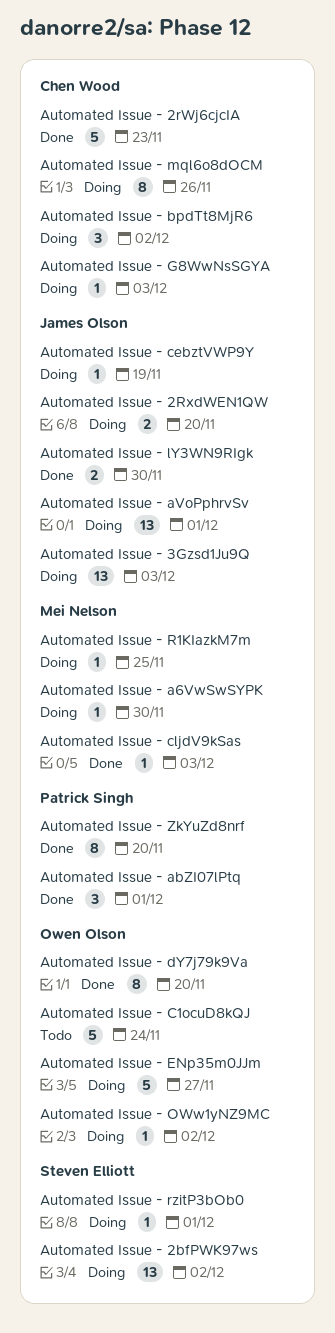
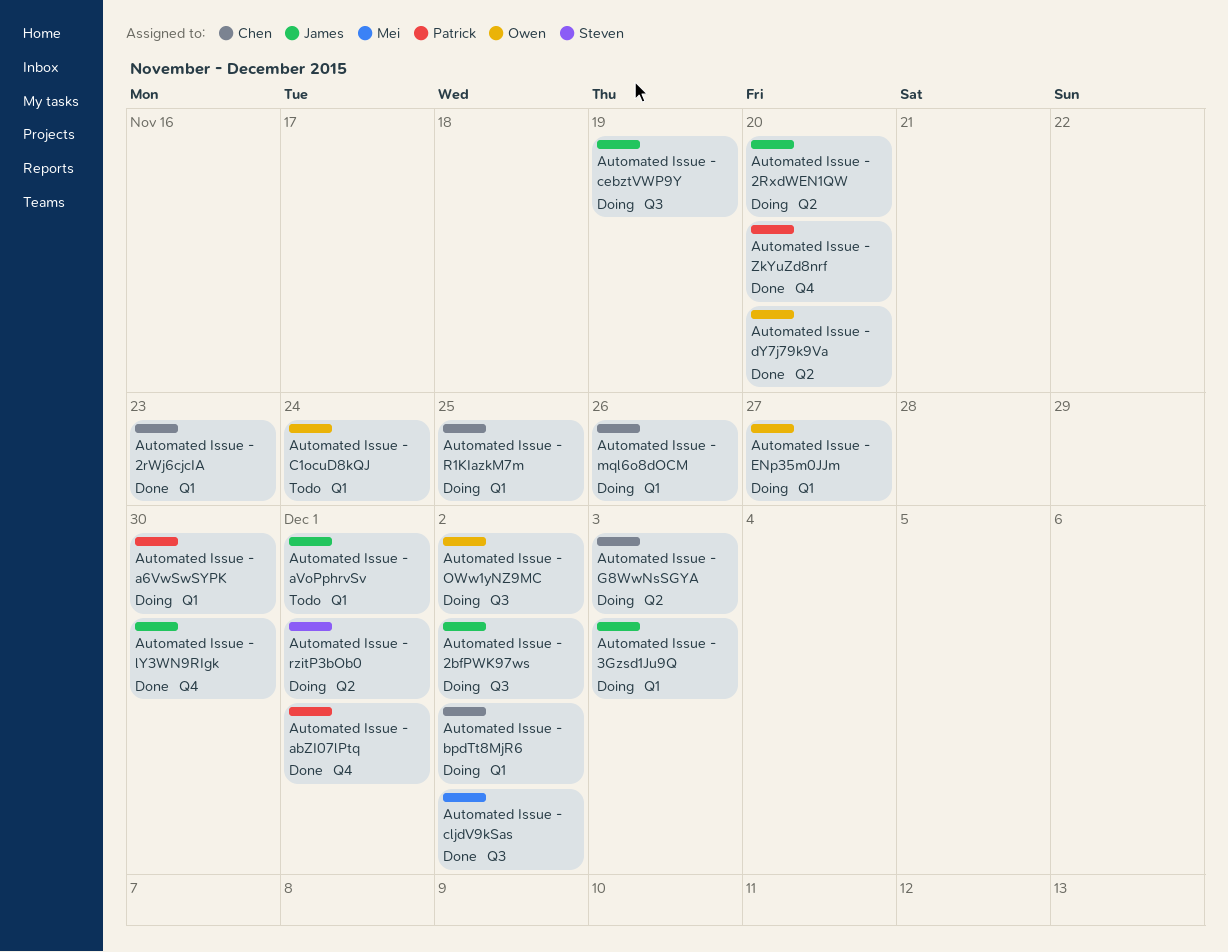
Automated Issue - 2bfPWK97ws, owner: Steven Elliott -> James Olson
Automated Issue - a6VwSwSYPK, owner: Mei Nelson -> Patrick Singh
Automated Issue - aVoPphrvSv, status: Doing -> Todo
Automated Issue - cljdV9kSas, due: Dec 3 -> Dec 2
Automated Issue - R1KIazkM7m, owner: Mei Nelson -> Chen Wood

